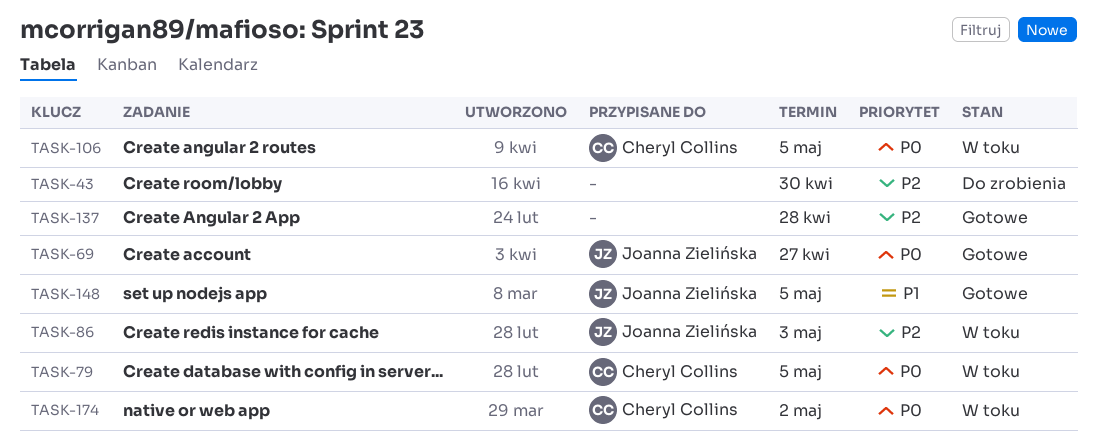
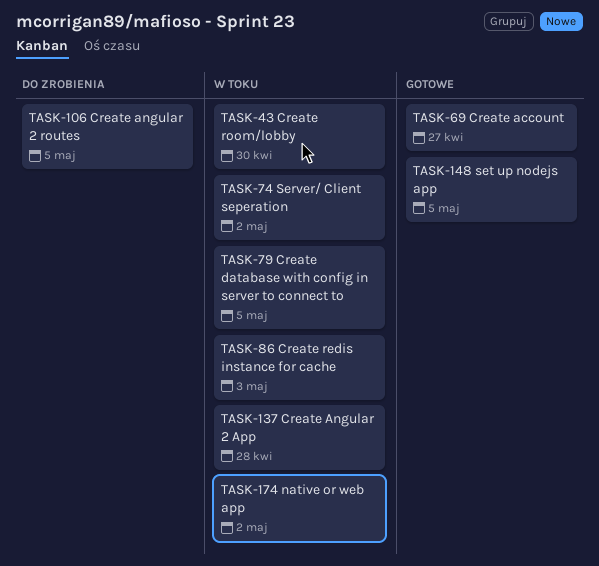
TASK-43, status: Do zrobienia -> W toku
TASK-74: none -> present
TASK-106, status: W toku -> Do zrobienia
TASK-137, status: Gotowe -> W toku

